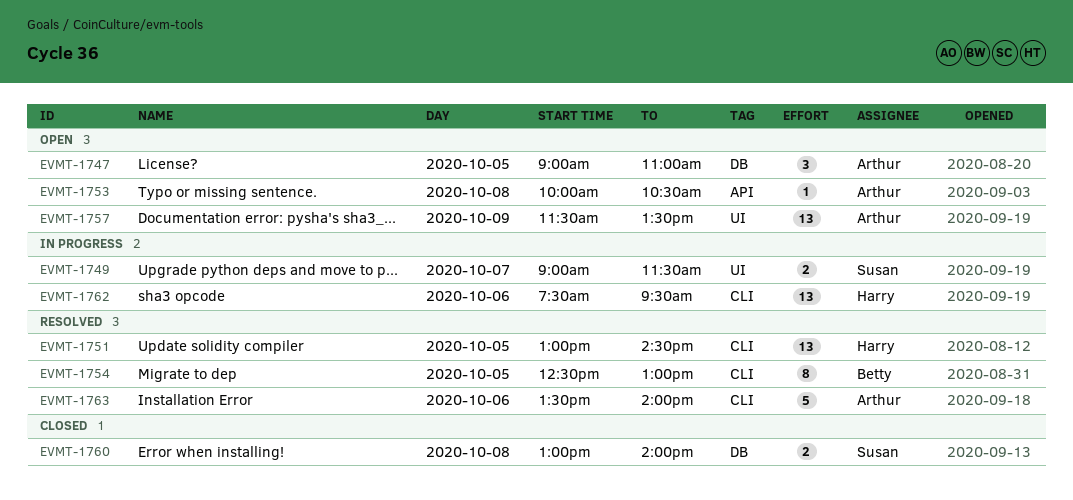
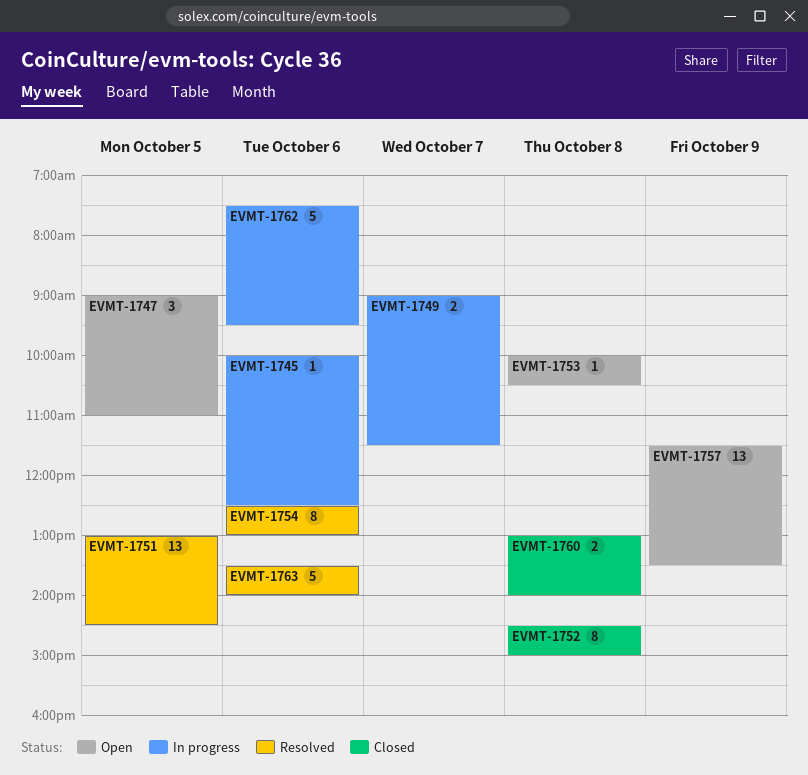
EVMT-1745: none -> present
EVMT-1752: none -> present
EVMT-1754, day: Oct 5 -> Oct 6
EVMT-1762, estimate: 13 -> 5

